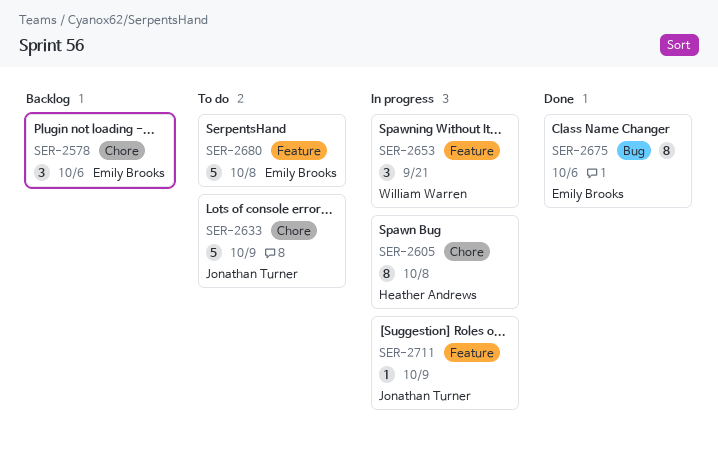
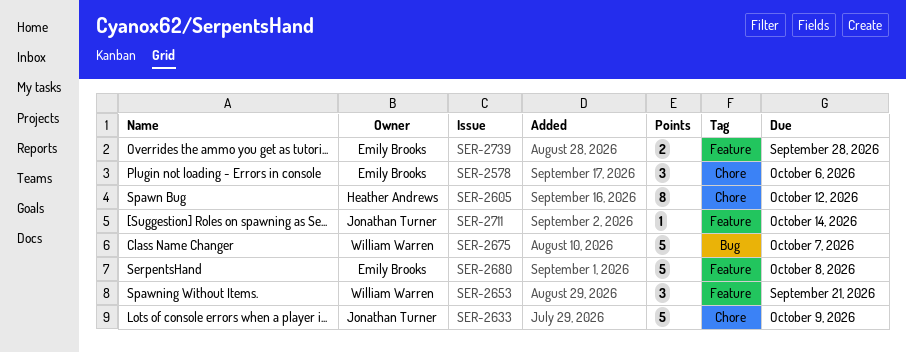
SER-2605, due: Oct 8 -> Oct 12
SER-2675, owner: Emily Brooks -> William Warren
SER-2675, estimate: 8 -> 5
SER-2675, due: Oct 6 -> Oct 7
SER-2711, due: Oct 9 -> Oct 14
SER-2739: none -> present

